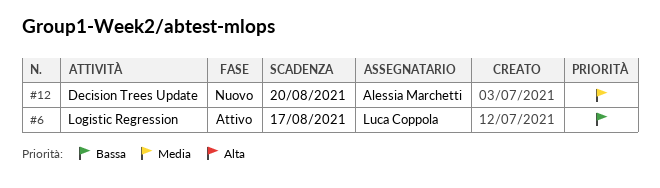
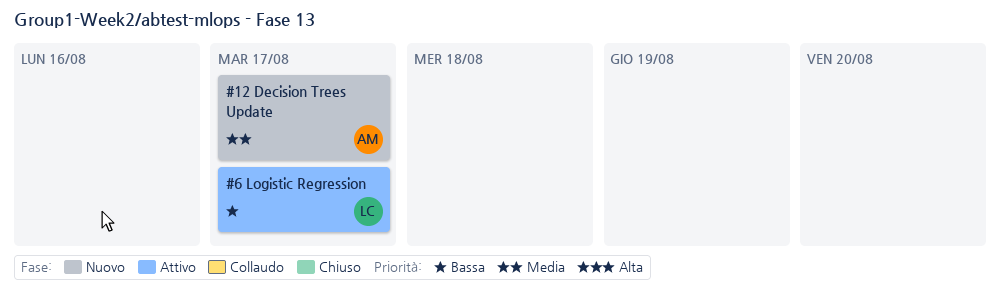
#12, due: Aug 20 -> Aug 17

